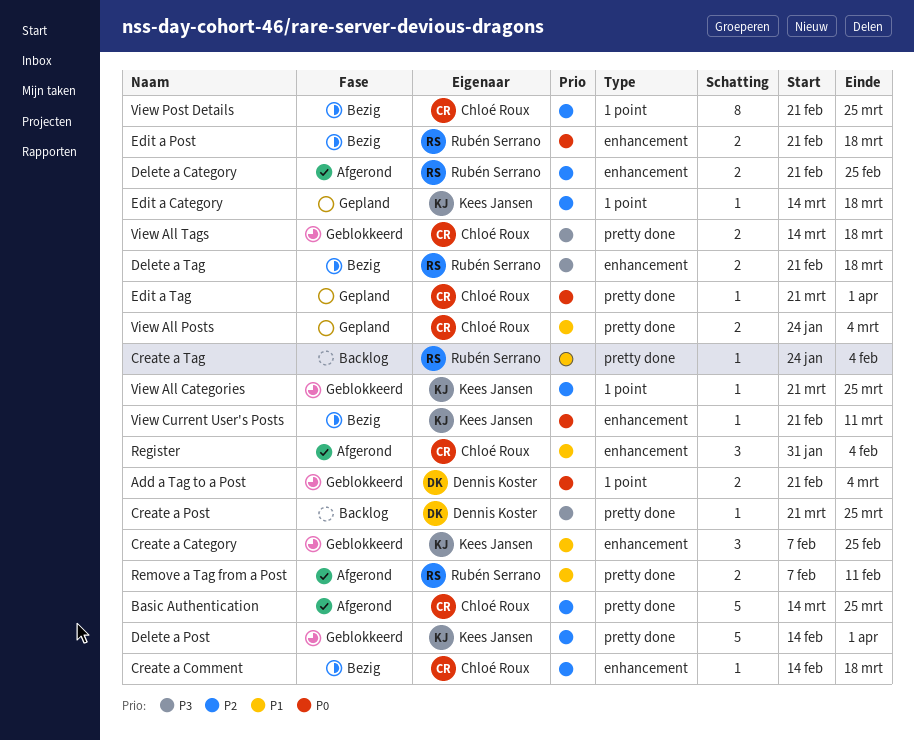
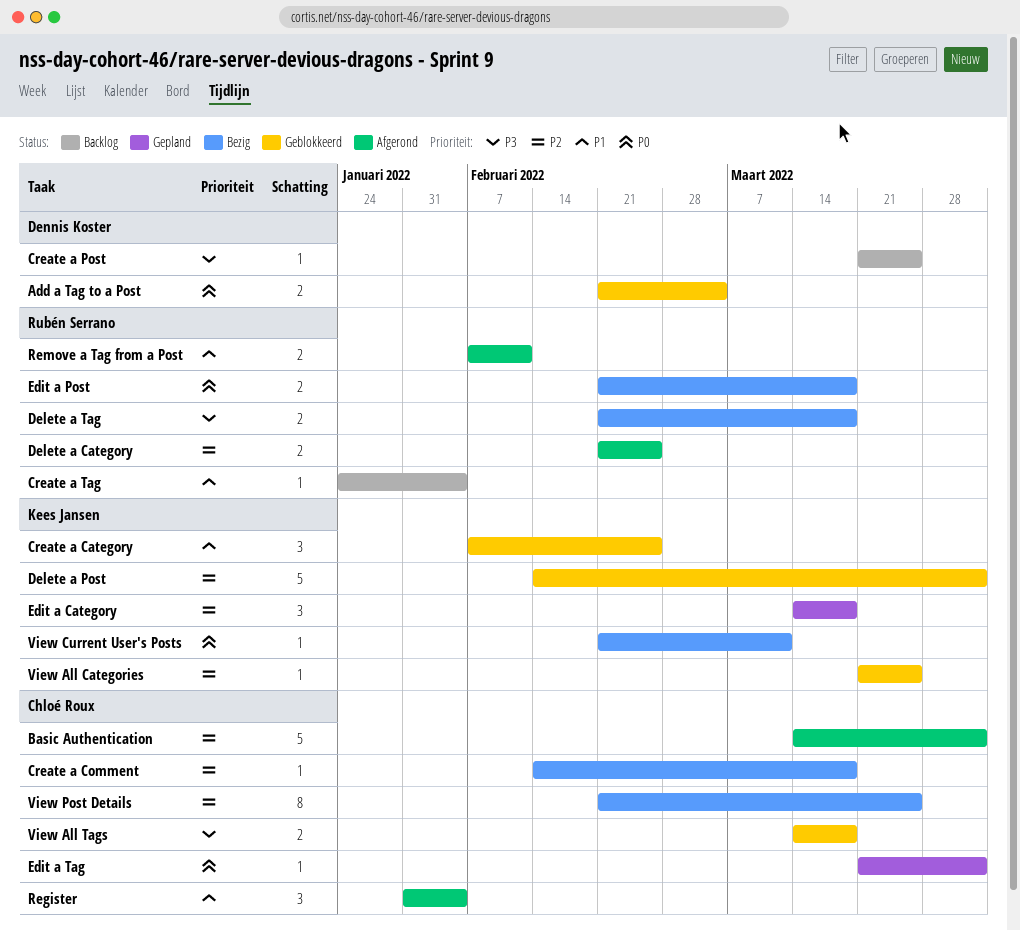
Basic Authentication, due: Mar 25 -> Apr 1
Edit a Category, estimate: 1 -> 3
View All Posts: present -> none

